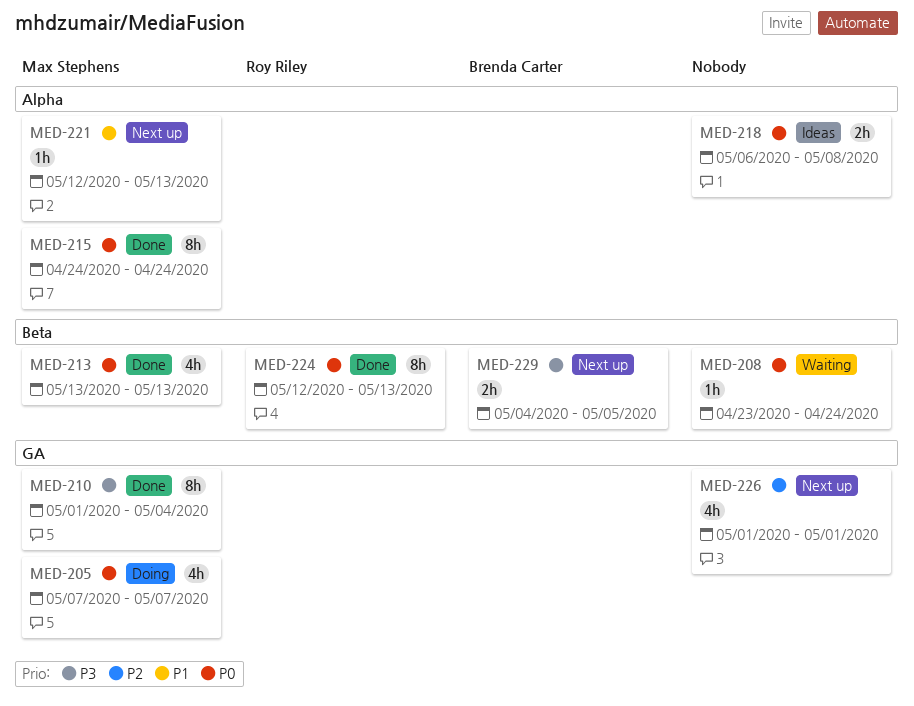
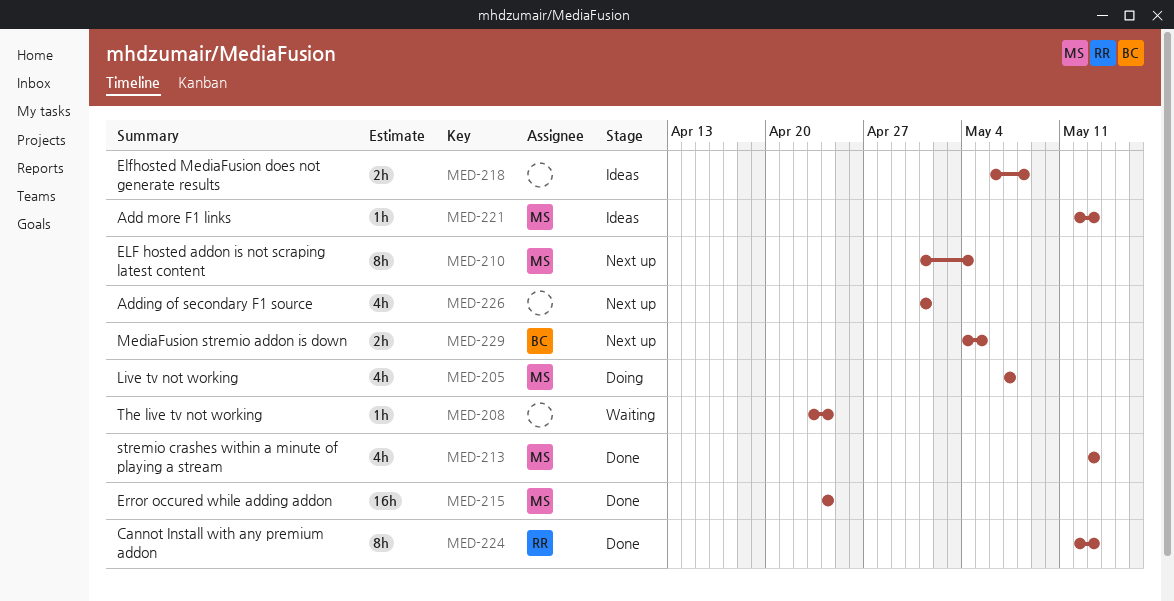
MED-210, status: Done -> Next up
MED-215, estimate: 8h -> 16h
MED-221, status: Next up -> Ideas

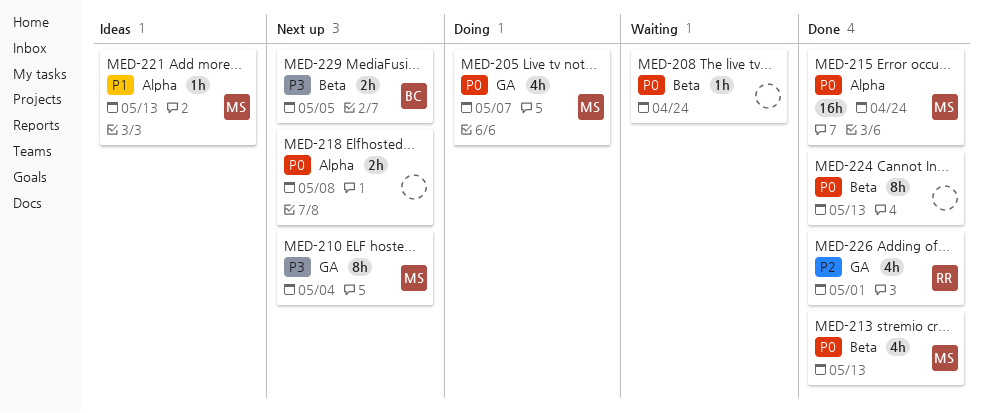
MED-218, status: Ideas -> Next up
MED-224, owner: RR -> none
MED-226, status: Next up -> Done
MED-226, owner: none -> RR

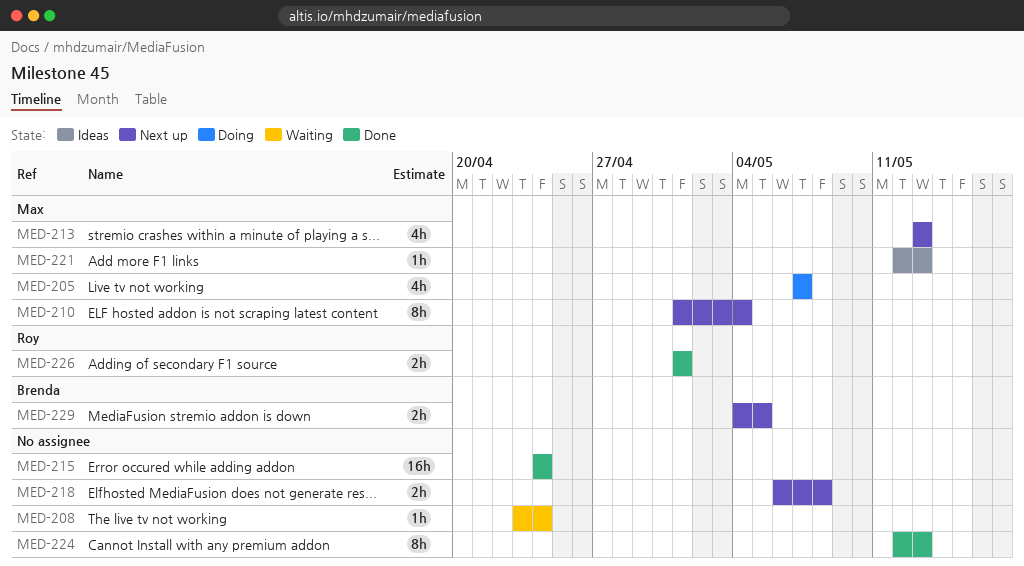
MED-213, status: Done -> Next up
MED-215, owner: Max -> none
MED-226, estimate: 4h -> 2h

